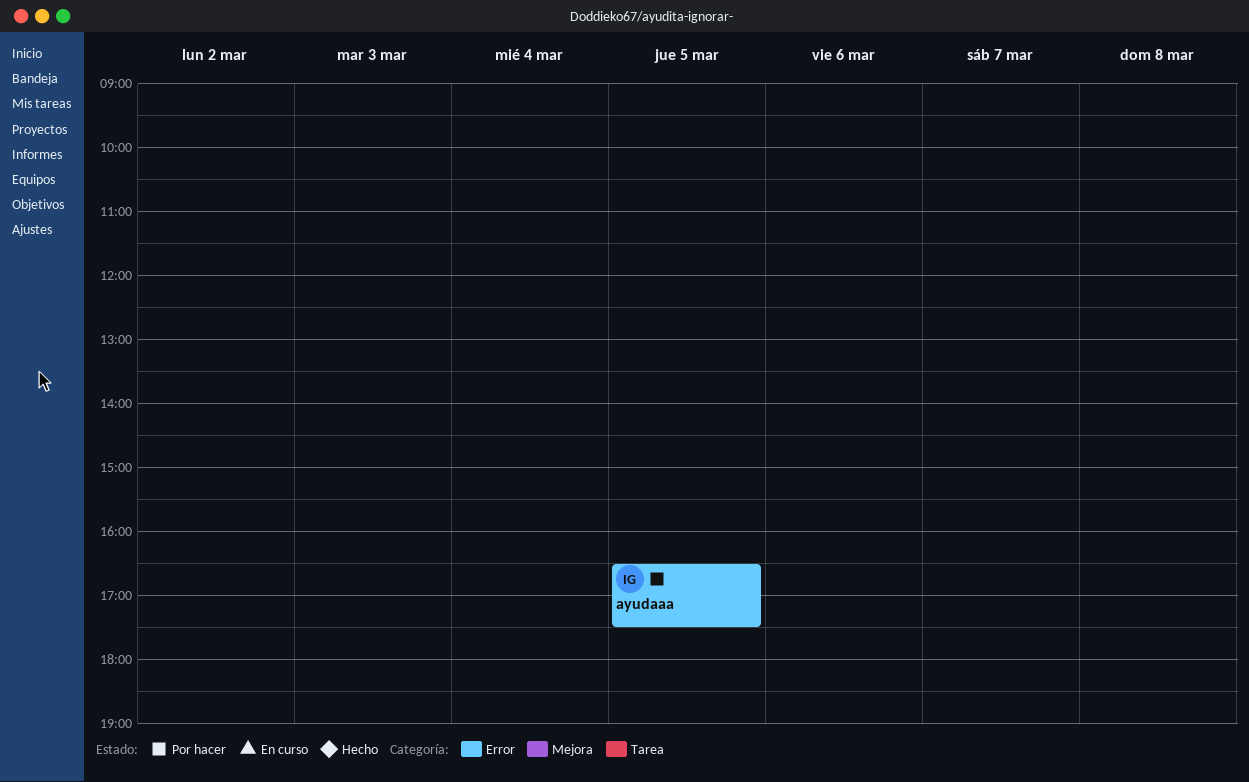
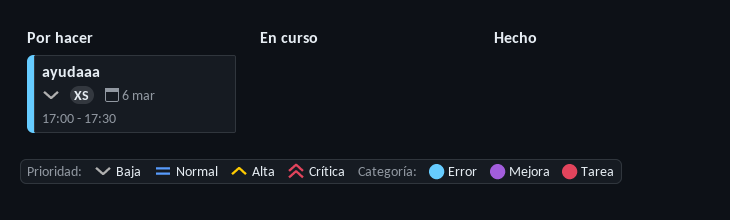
ayudaaa, day: Mar 5 -> Mar 6
ayudaaa, begins: 16:30 -> 17:00

